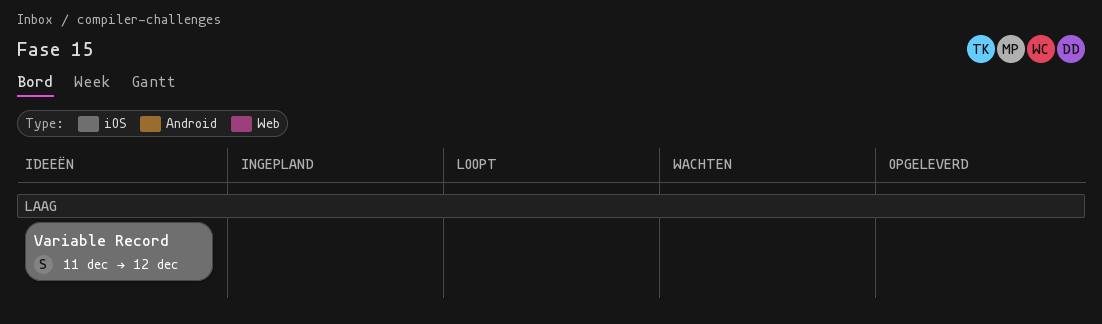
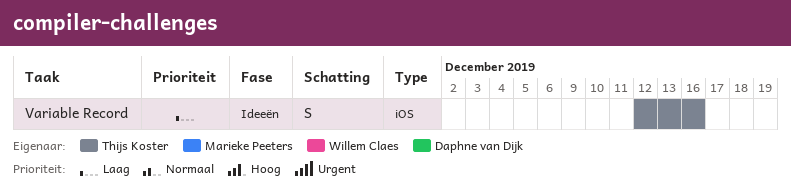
Variable Record, start: Dec 11 -> Dec 12
Variable Record, due: Dec 12 -> Dec 16

